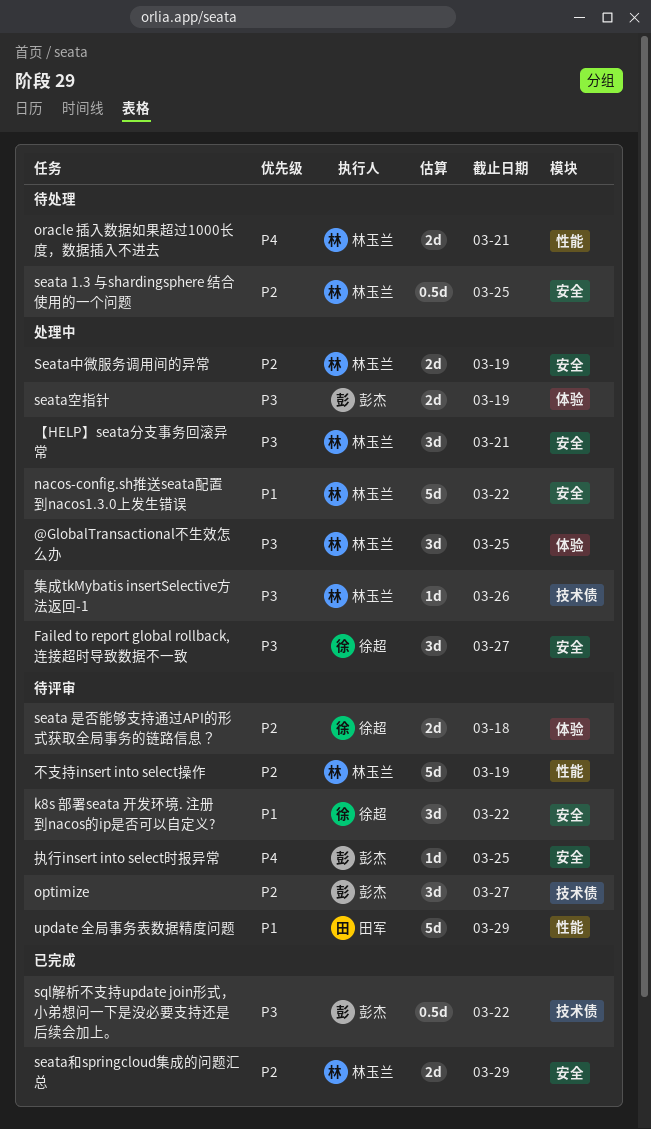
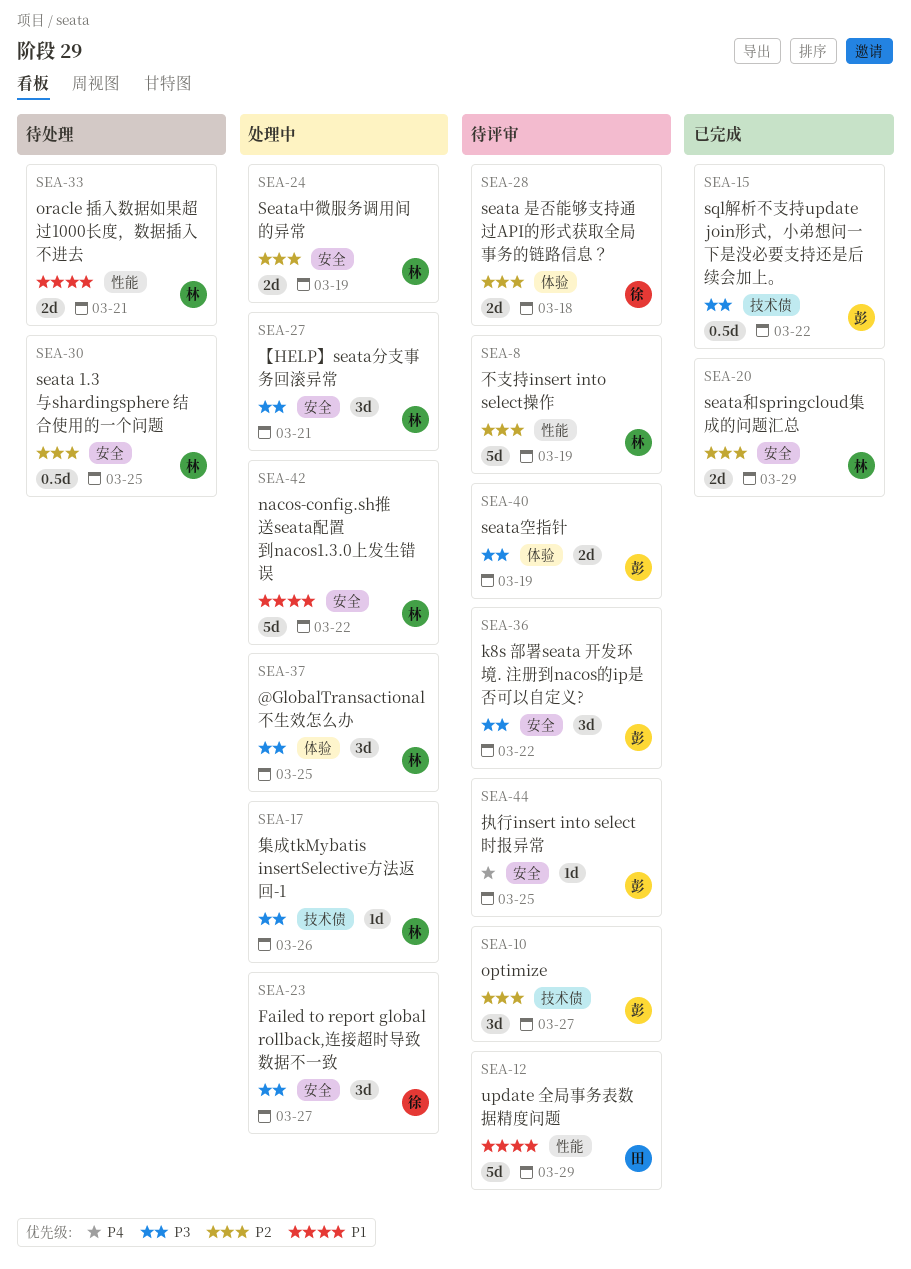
k8s 部署seata 开发环境. 注册到nacos的ip是否可以自定义?, owner: 徐超 -> 彭杰
k8s 部署seata 开发环境. 注册到nacos的ip是否可以自定义?, priority: P1 -> P3
oracle 插入数据如果超过1000长度，数据插入不进去, priority: P4 -> P1
seata空指针, status: 处理中 -> 待评审

